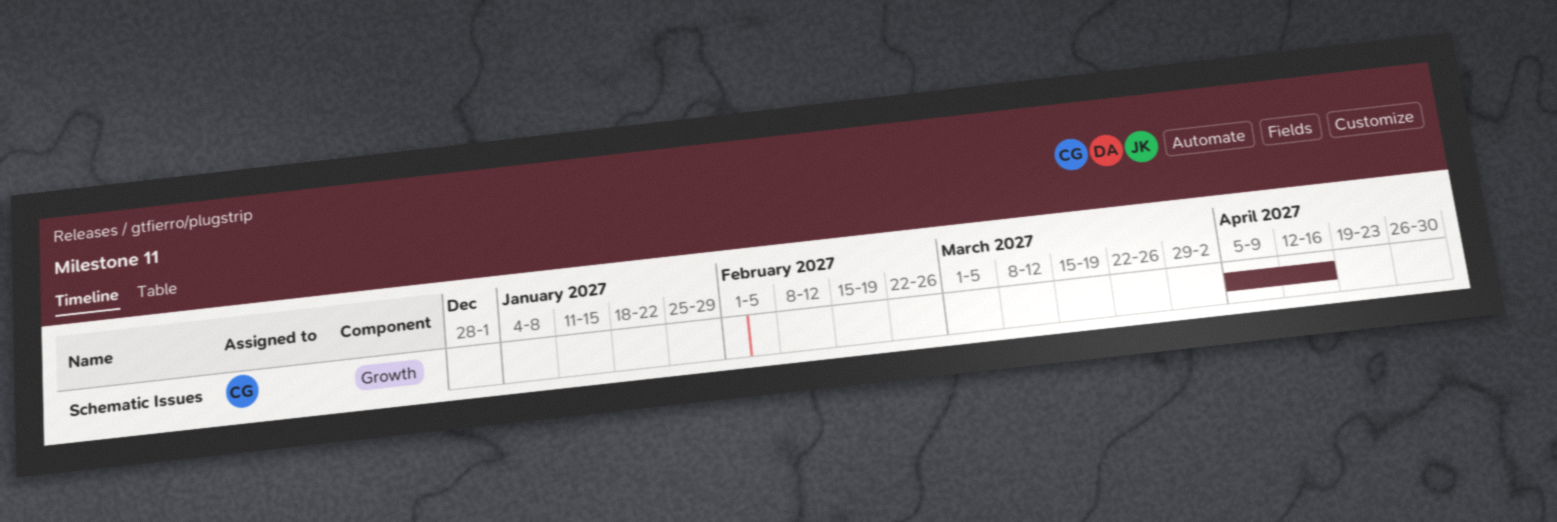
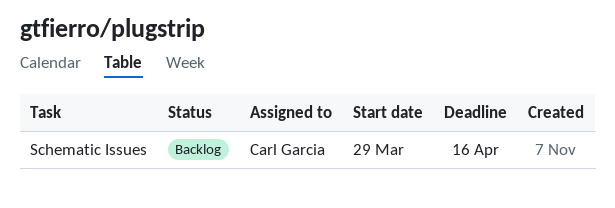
Schematic Issues, start: Apr 5 -> Mar 29

